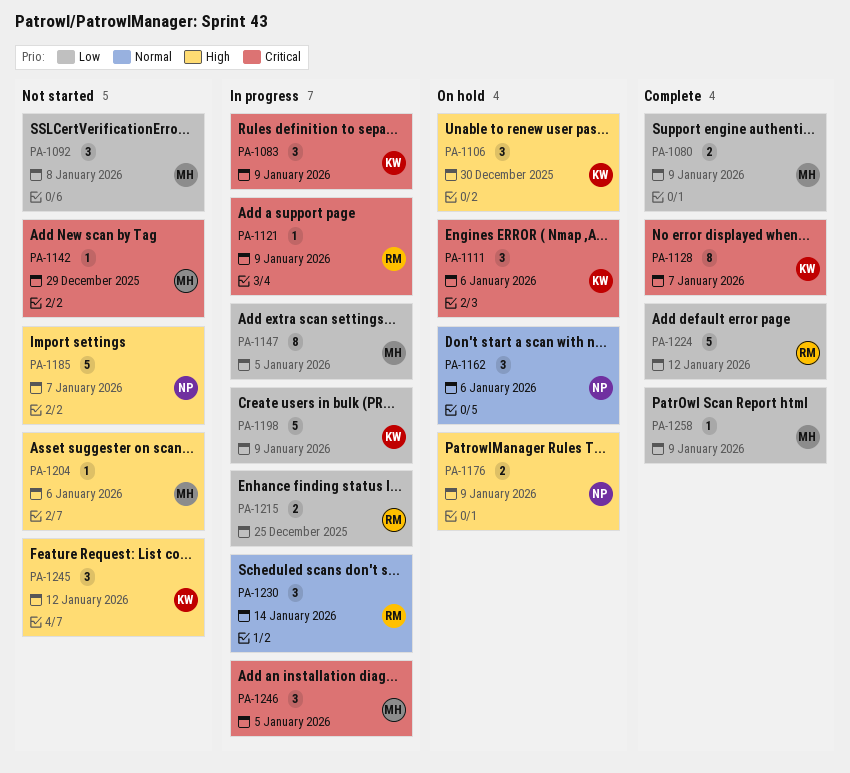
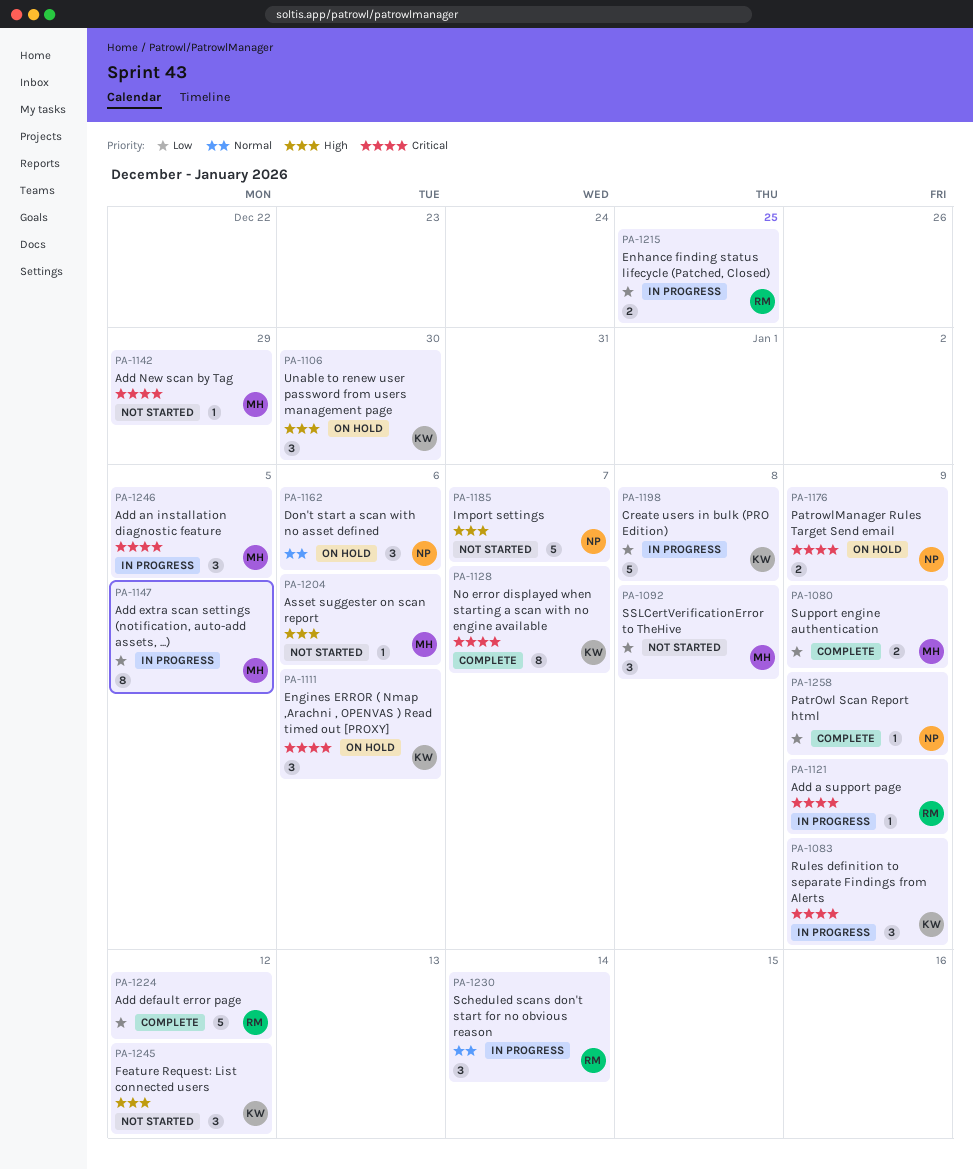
PA-1176, priority: High -> Critical
PA-1198, due: Jan 9 -> Jan 8
PA-1258, owner: MH -> NP

